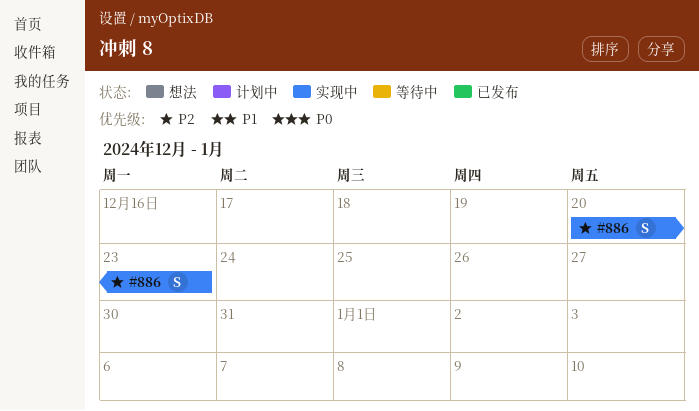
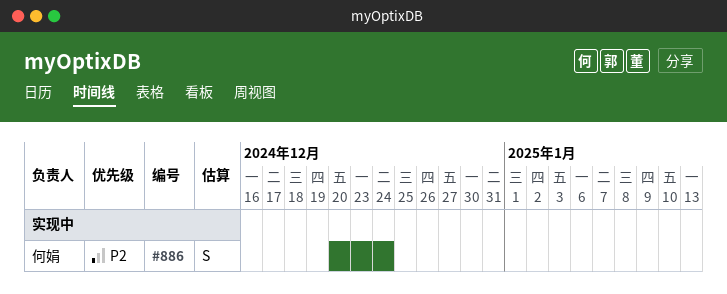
#886, due: Dec 23 -> Dec 24

